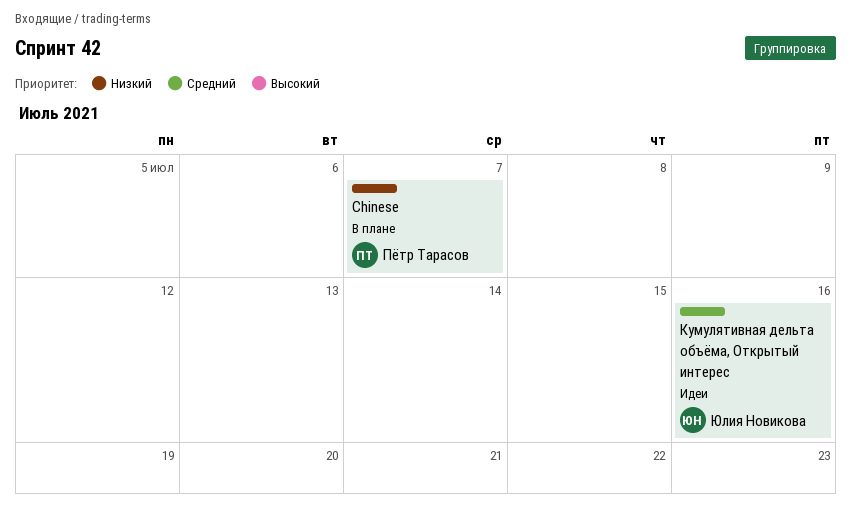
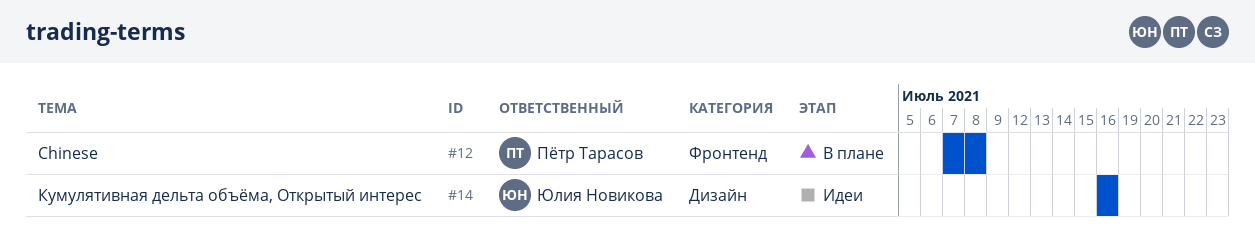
Chinese, due: Jul 7 -> Jul 8

